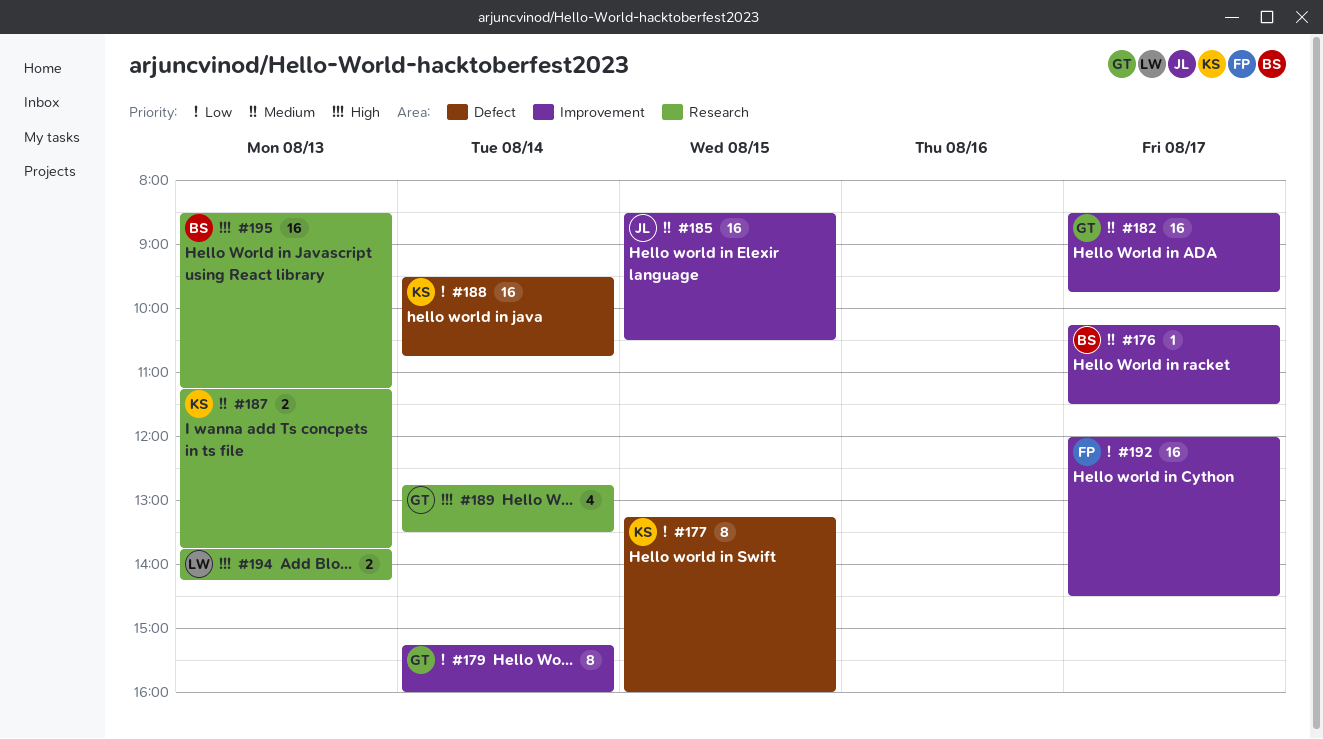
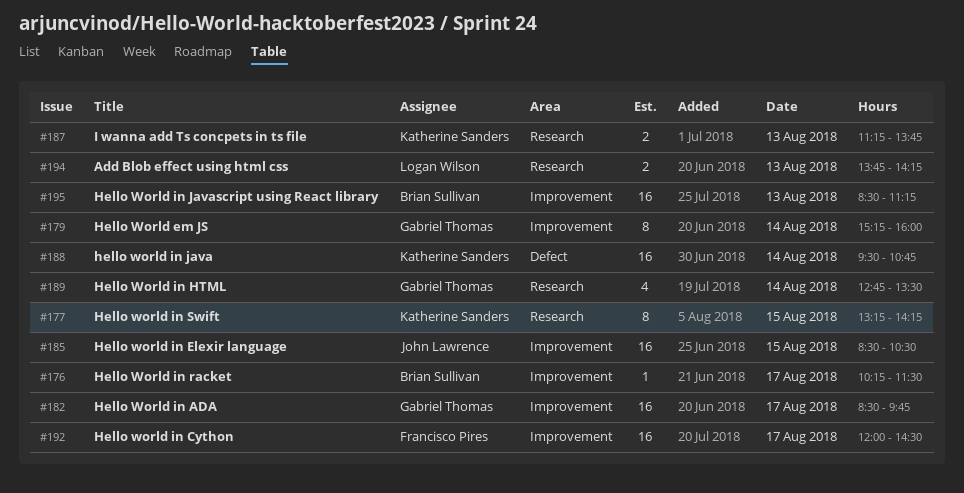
#177, label: Defect -> Research
#177, ends: 16:00 -> 14:15
#195, label: Research -> Improvement

